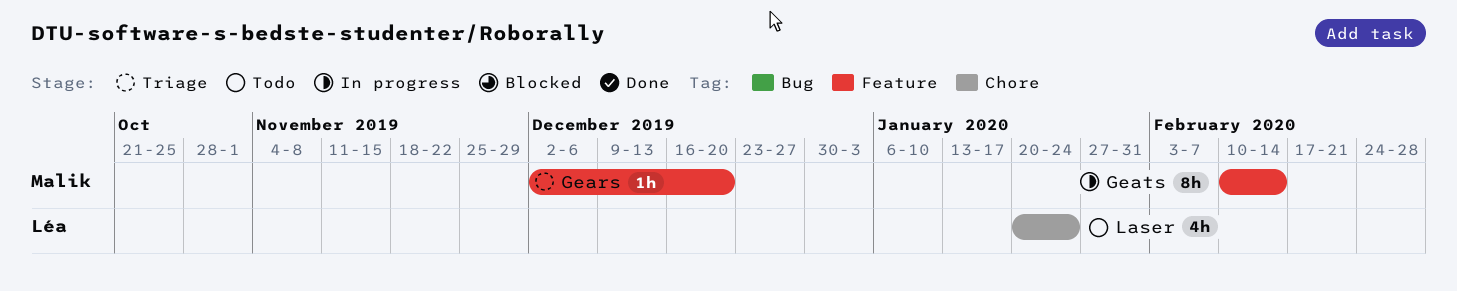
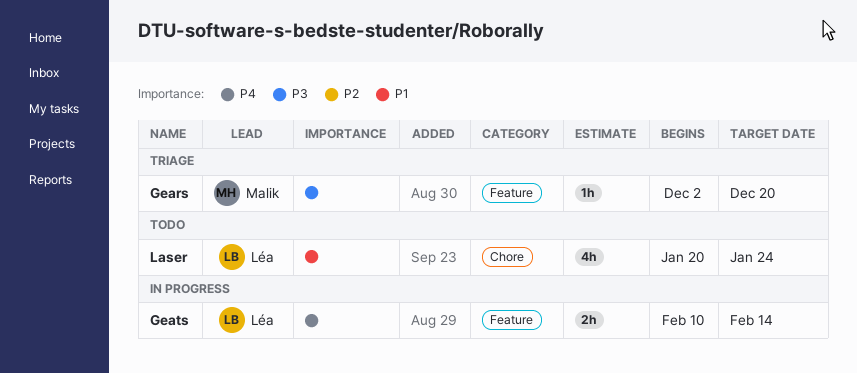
Geats, owner: Malik -> Léa
Geats, estimate: 8h -> 2h

